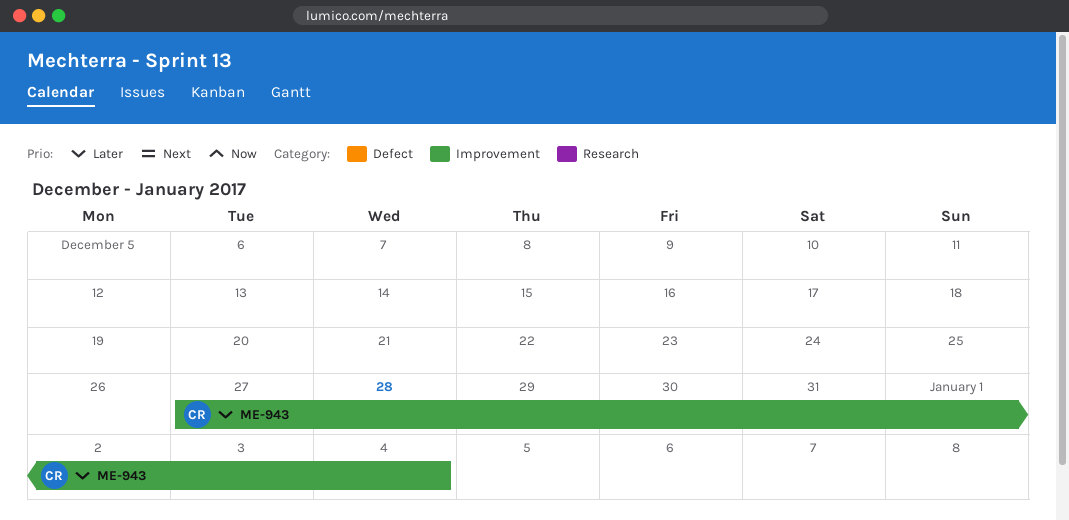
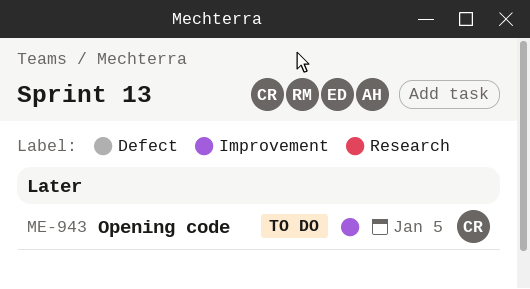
ME-943, due: Jan 4 -> Jan 5

